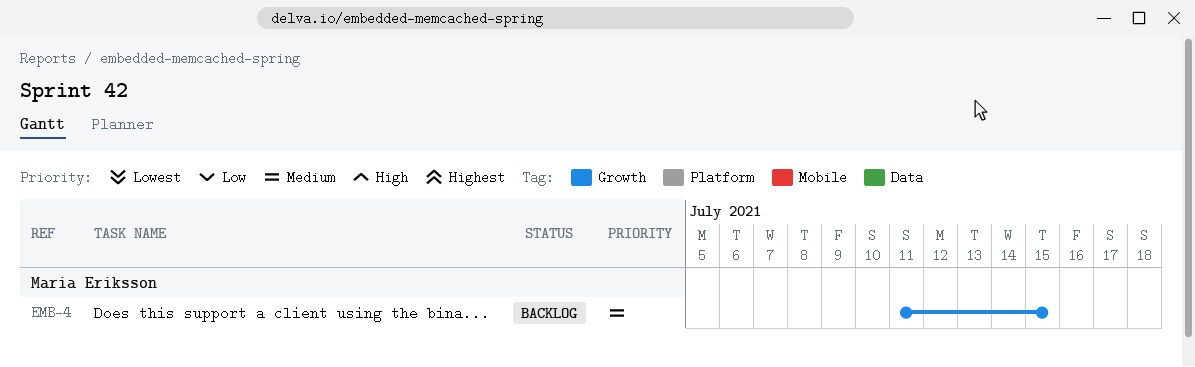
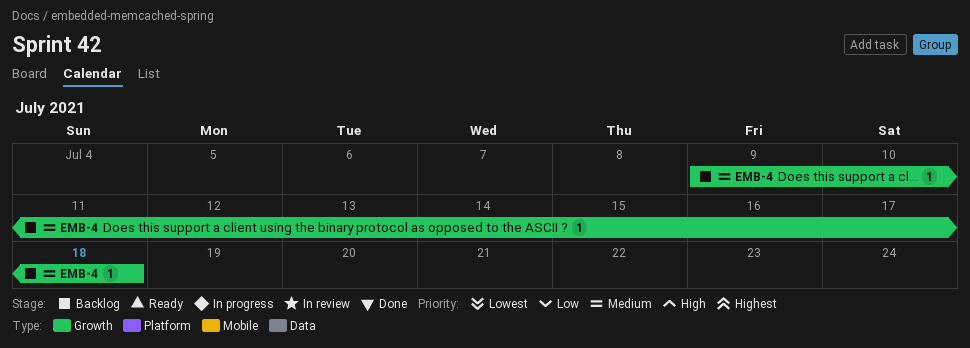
EMB-4, start: Jul 11 -> Jul 9
EMB-4, due: Jul 15 -> Jul 18

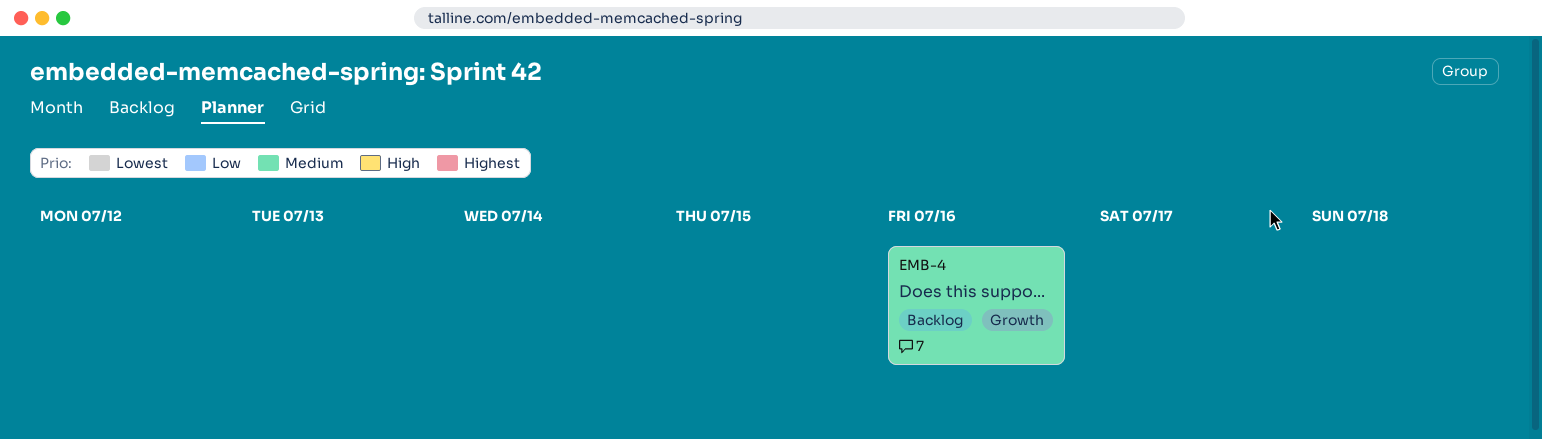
EMB-4, due: Jul 18 -> Jul 16

